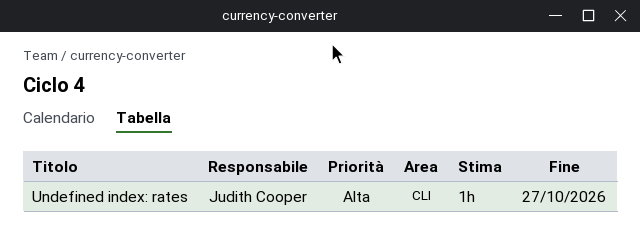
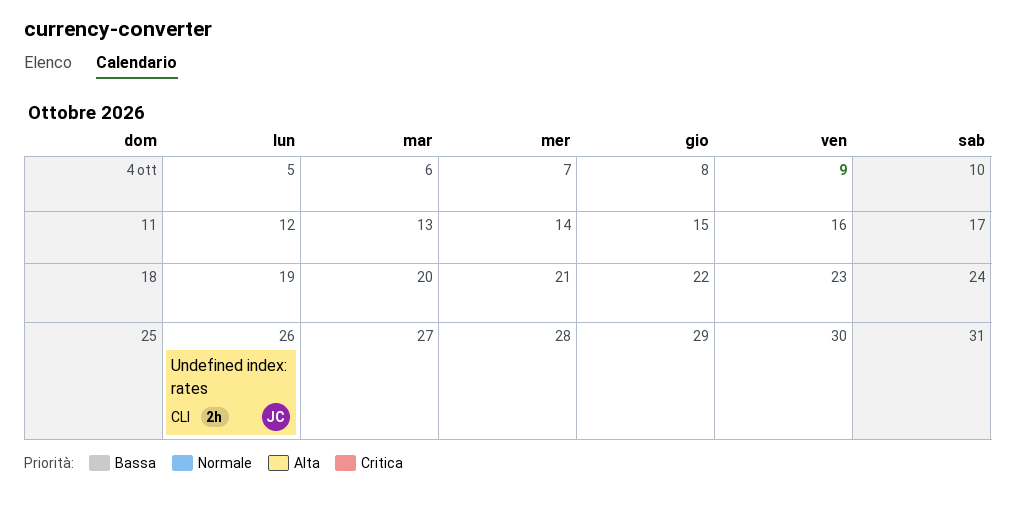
Undefined index: rates, estimate: 1h -> 2h
Undefined index: rates, due: Oct 27 -> Oct 26

